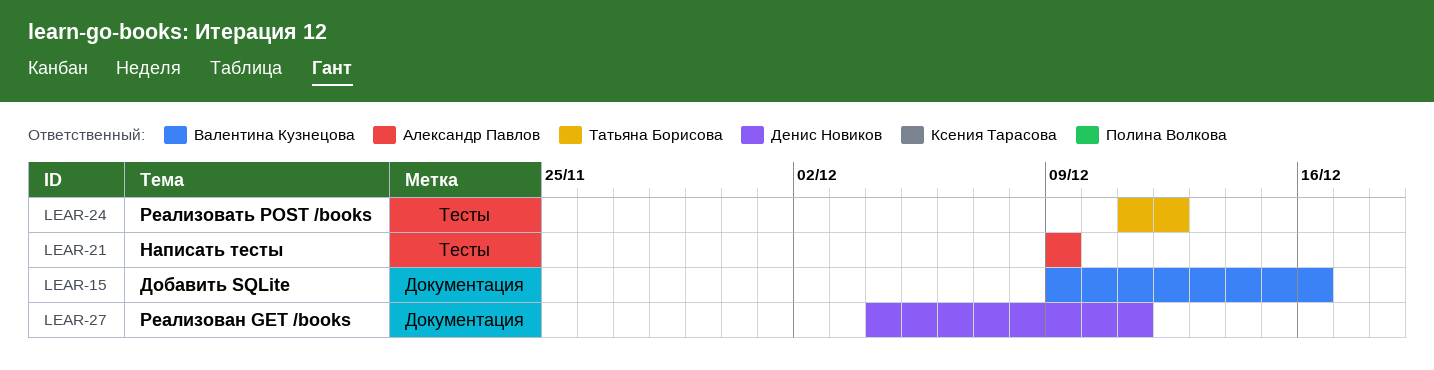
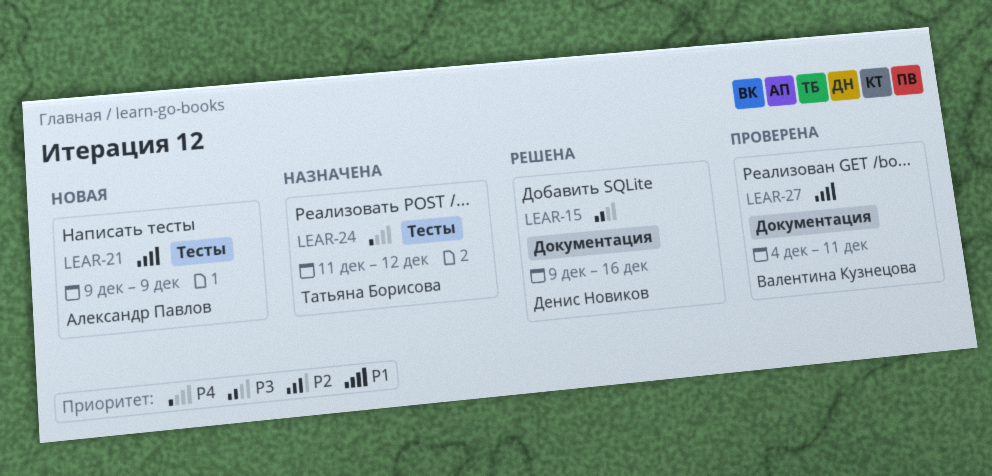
LEAR-15, owner: Валентина Кузнецова -> Денис Новиков
LEAR-27, owner: Денис Новиков -> Валентина Кузнецова

